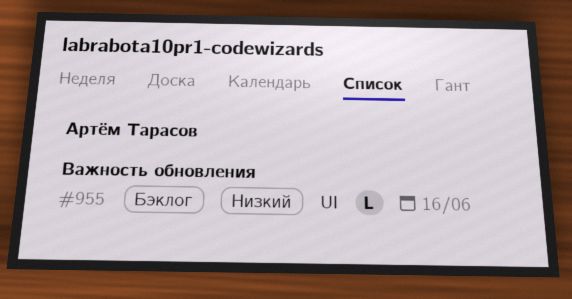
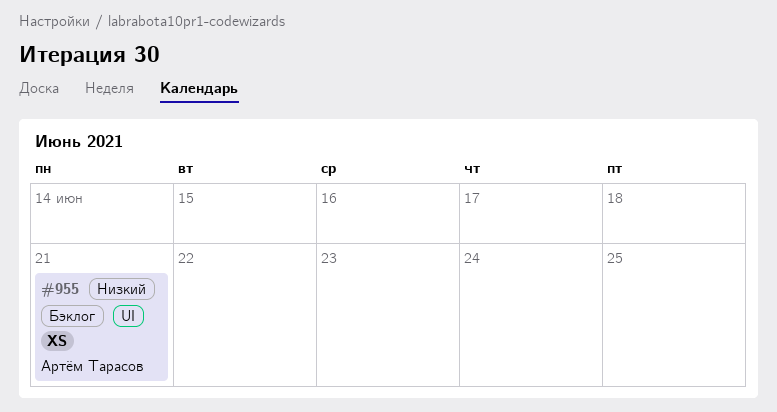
#955, estimate: L -> XS
#955, due: Jun 16 -> Jun 21

